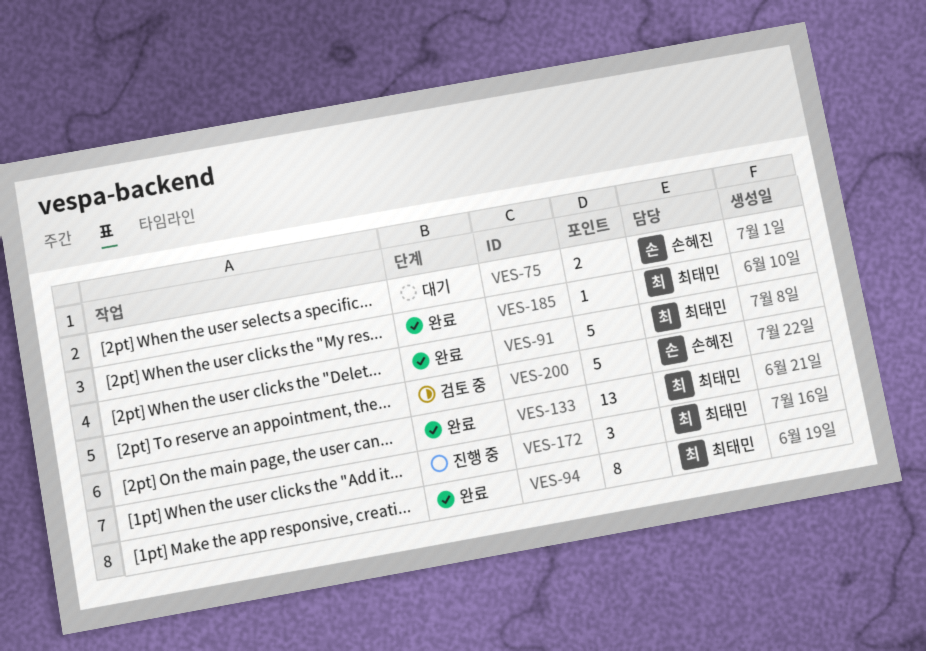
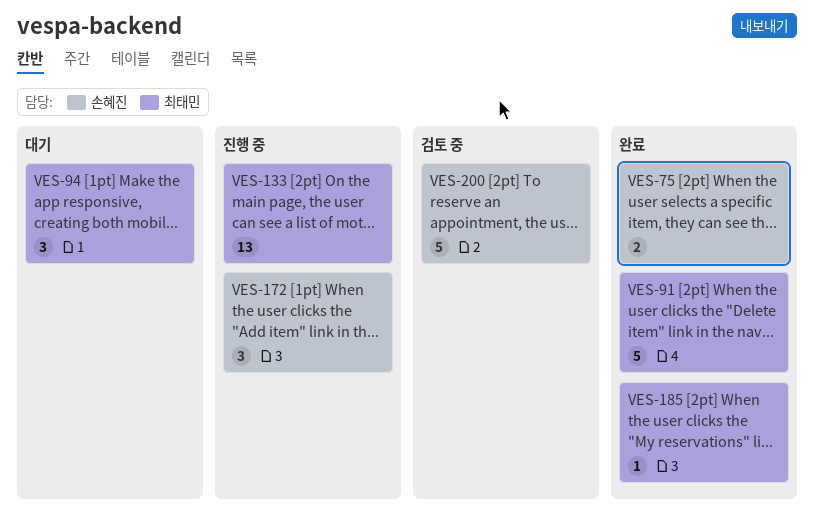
VES-75, status: 대기 -> 완료
VES-94, status: 완료 -> 대기
VES-94, estimate: 8 -> 3
VES-133, status: 완료 -> 진행 중
VES-172, owner: 최태민 -> 손혜진

